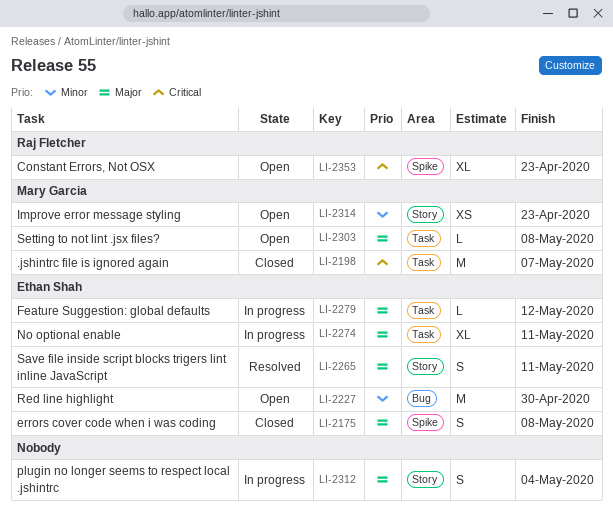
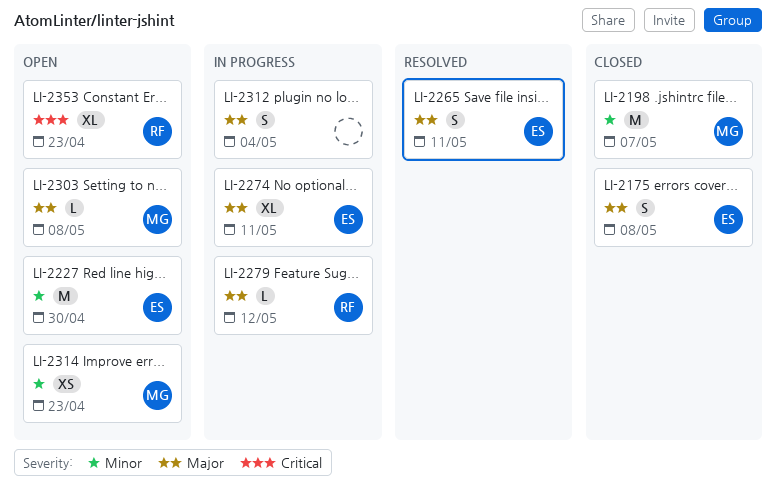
LI-2198, priority: Critical -> Minor
LI-2279, owner: Ethan Shah -> Raj Fletcher

